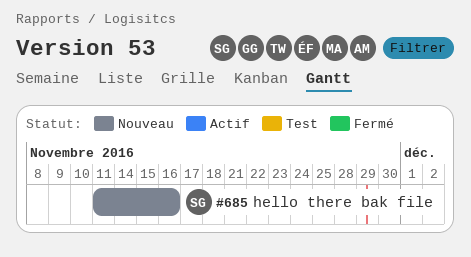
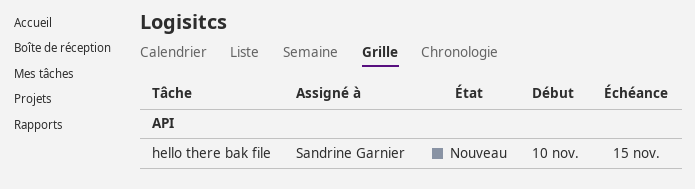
hello there bak file, start: Nov 11 -> Nov 10
hello there bak file, due: Nov 16 -> Nov 15

